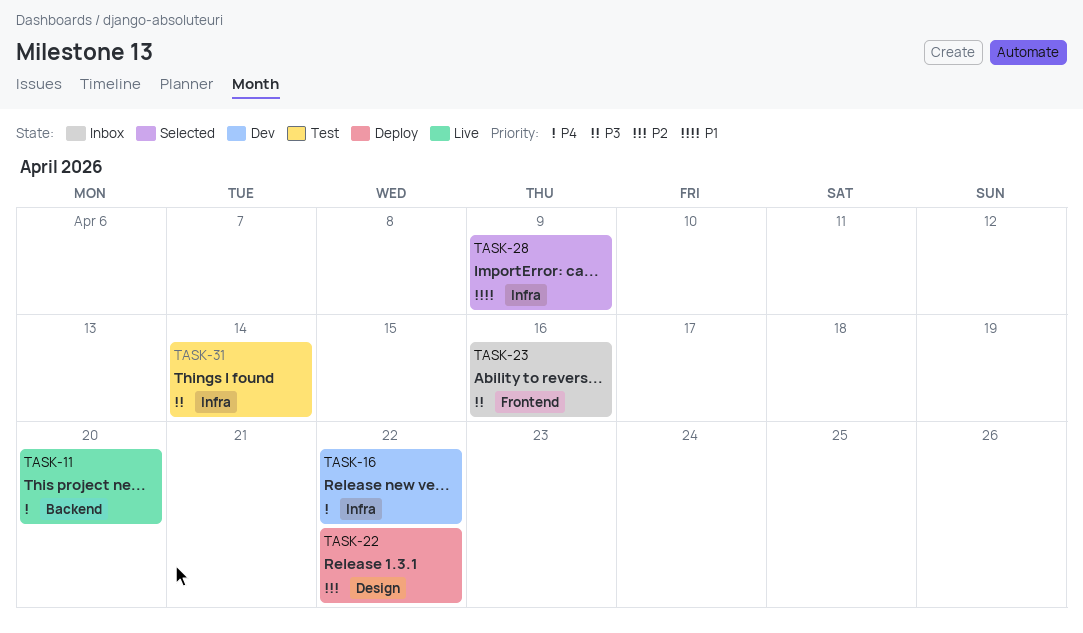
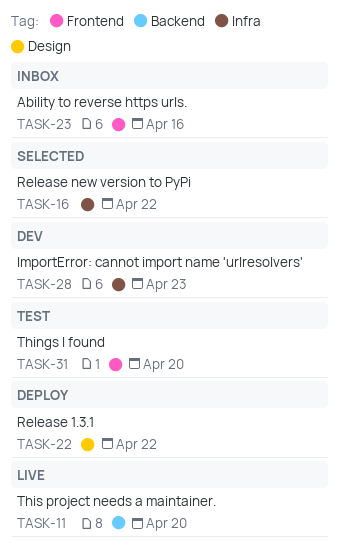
TASK-16, status: Dev -> Selected
TASK-28, status: Selected -> Dev
TASK-28, due: Apr 9 -> Apr 23
TASK-31, label: Infra -> Frontend
TASK-31, due: Apr 14 -> Apr 20

